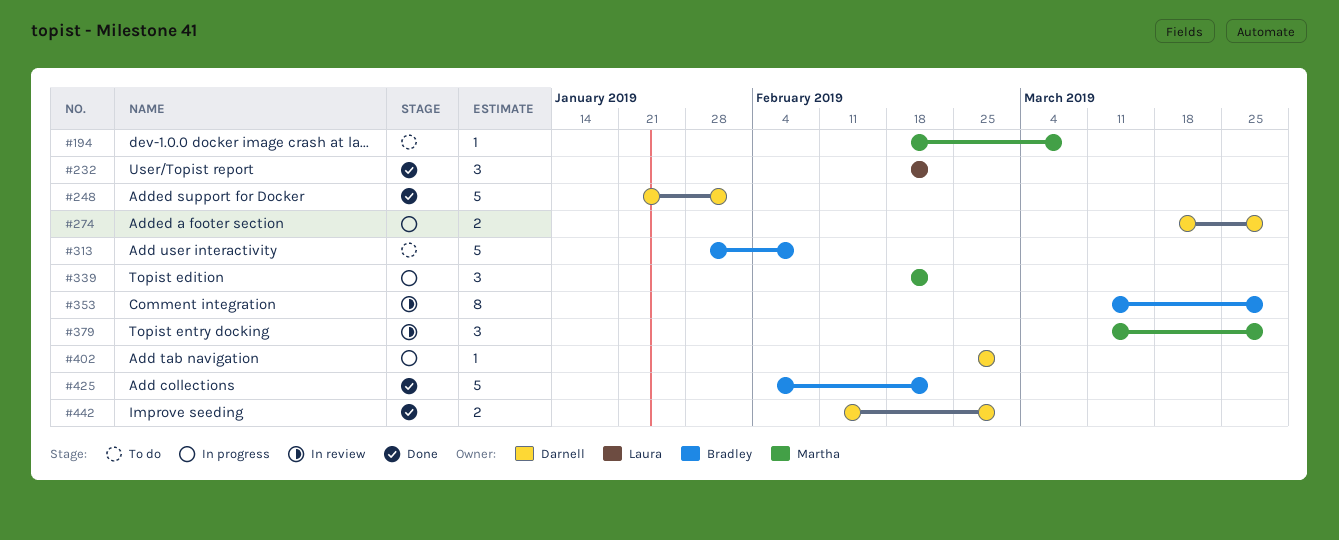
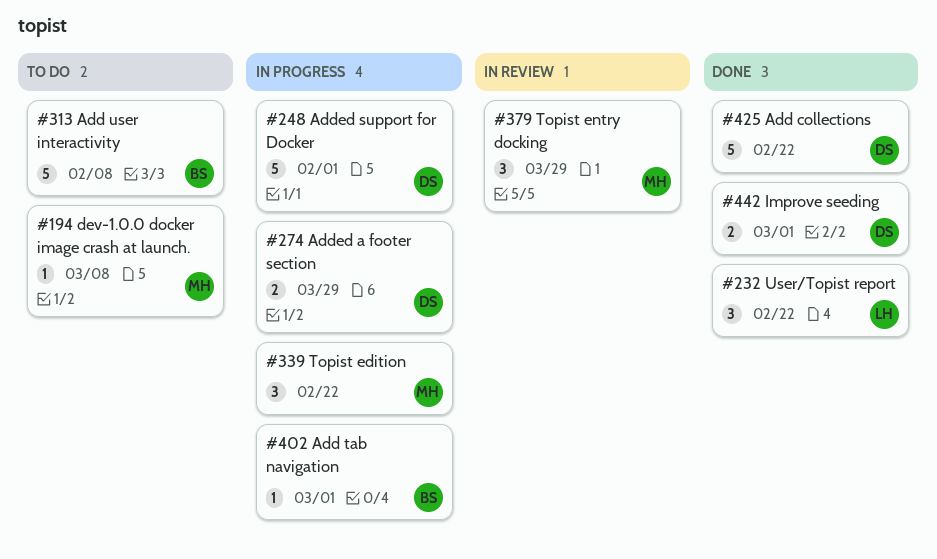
#248, status: Done -> In progress
#353: present -> none
#402, owner: Darnell -> Bradley
#425, owner: Bradley -> Darnell

